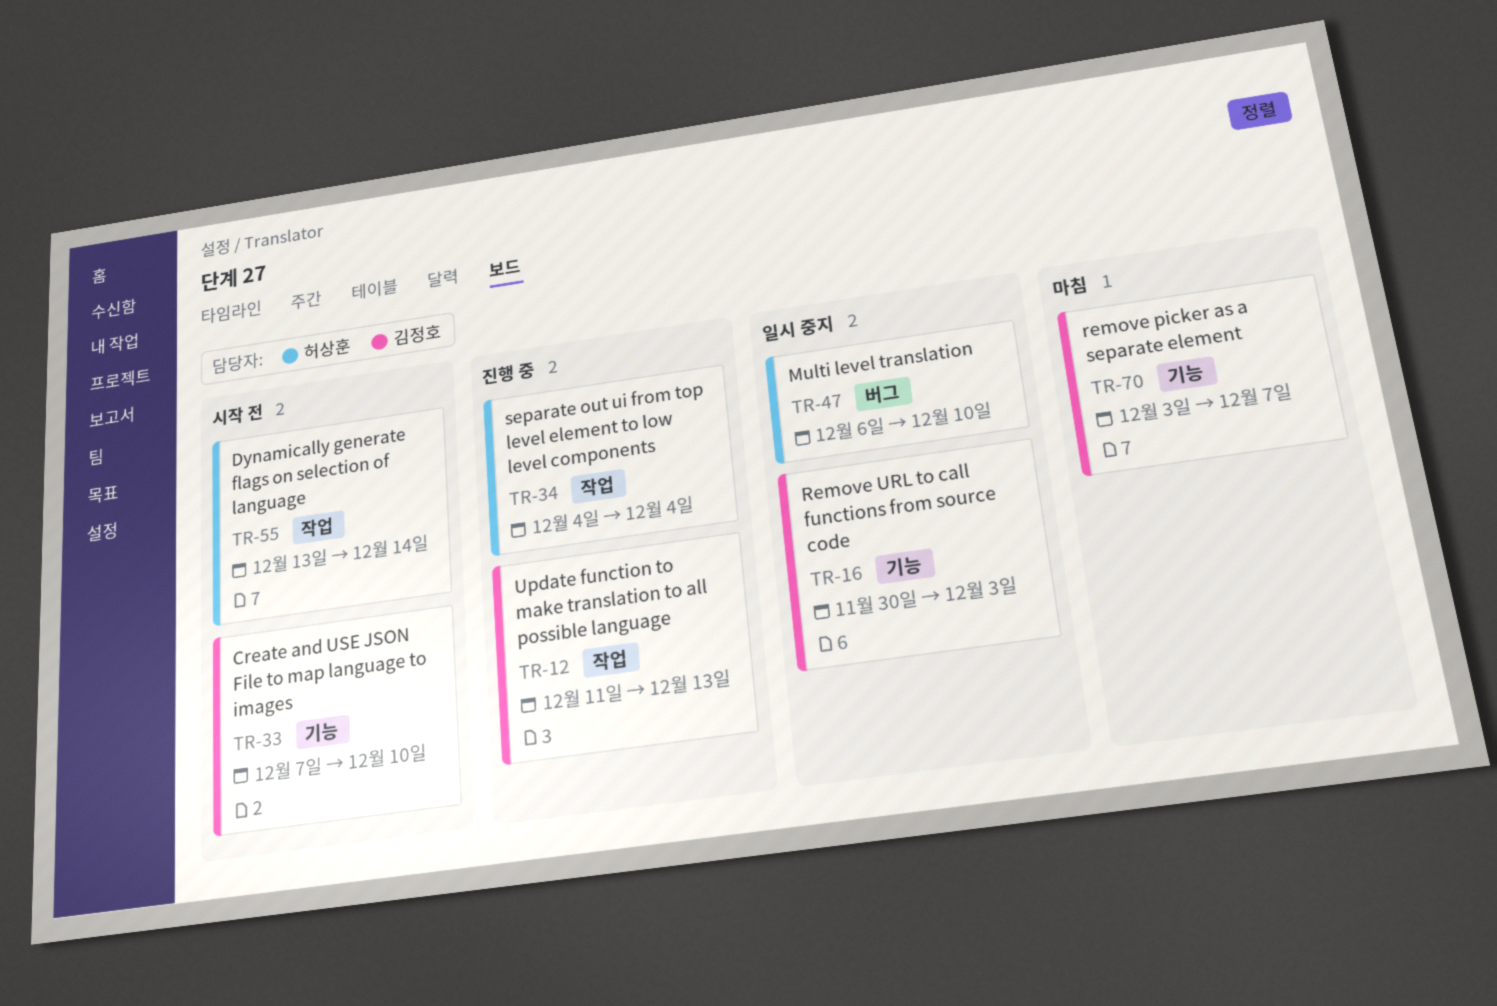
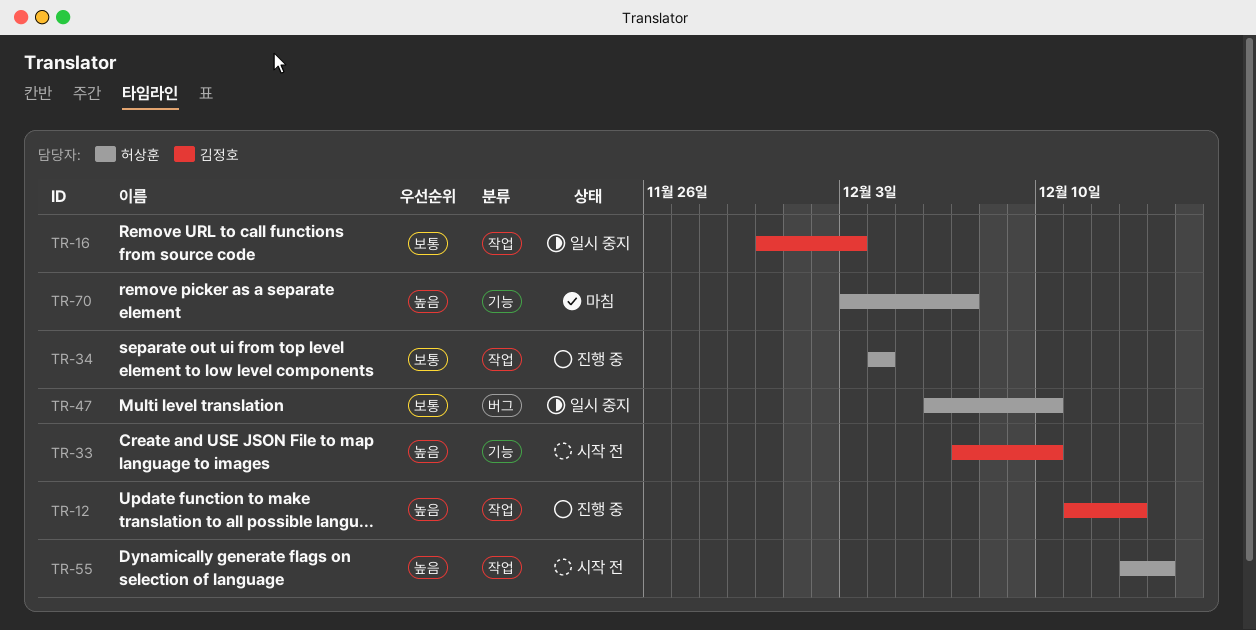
TR-16, label: 기능 -> 작업
TR-70, owner: 김정호 -> 허상훈

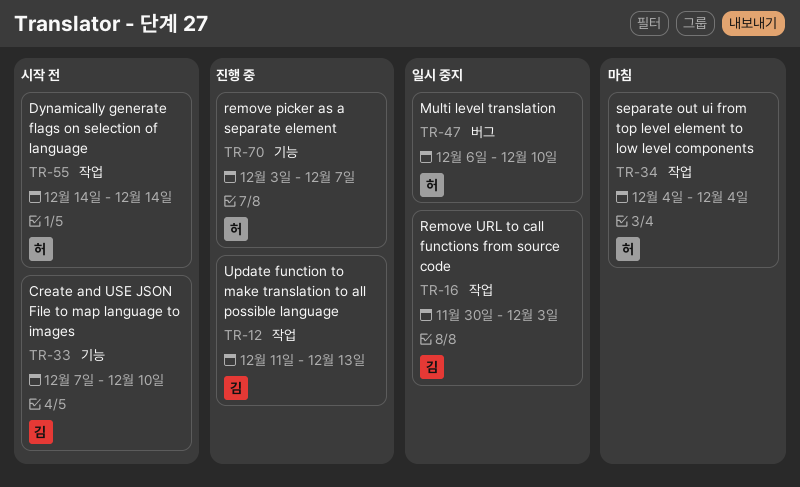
TR-34, status: 진행 중 -> 마침
TR-55, start: Dec 13 -> Dec 14
TR-70, status: 마침 -> 진행 중

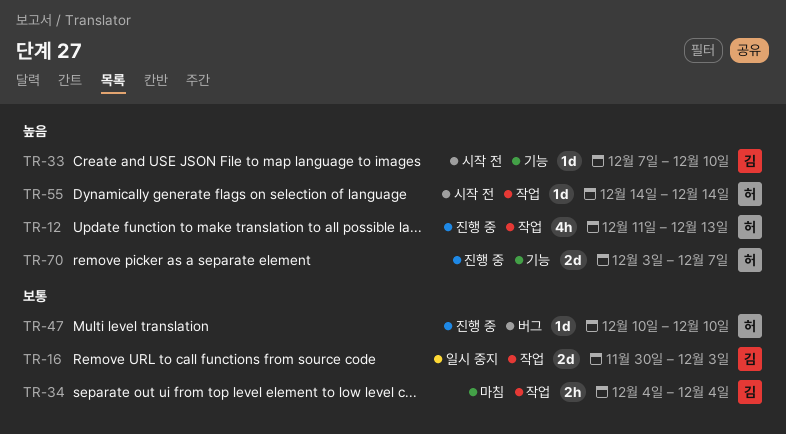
TR-12, owner: 김 -> 허
TR-34, owner: 허 -> 김
TR-47, status: 일시 중지 -> 진행 중
TR-47, start: Dec 6 -> Dec 10

